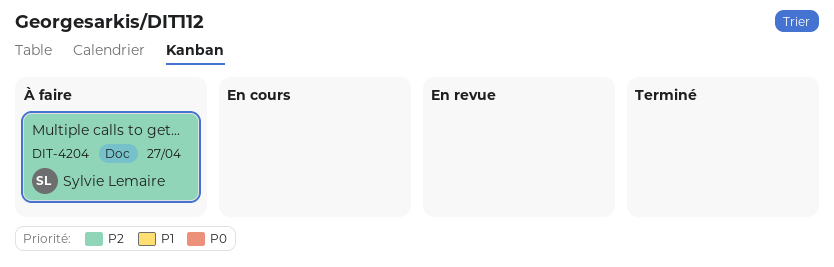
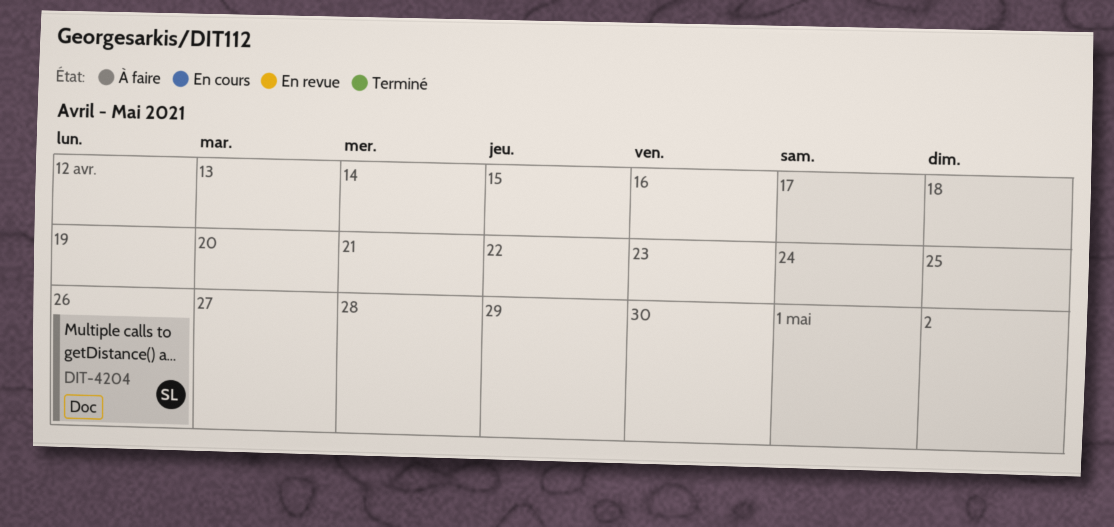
DIT-4204, due: Apr 27 -> Apr 26

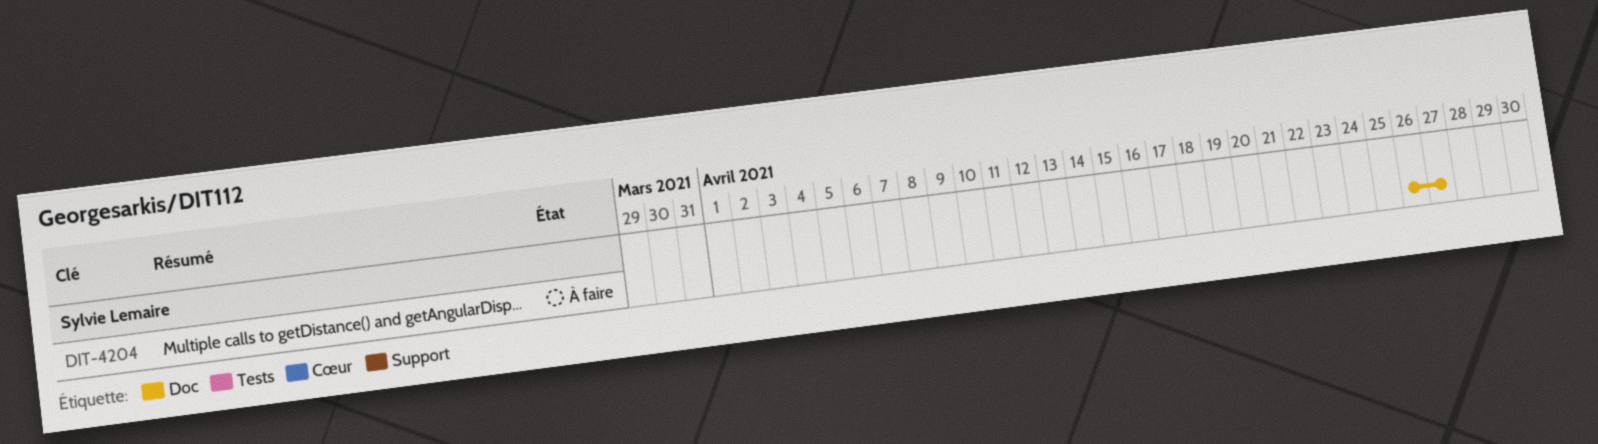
DIT-4204, due: Apr 26 -> Apr 27

